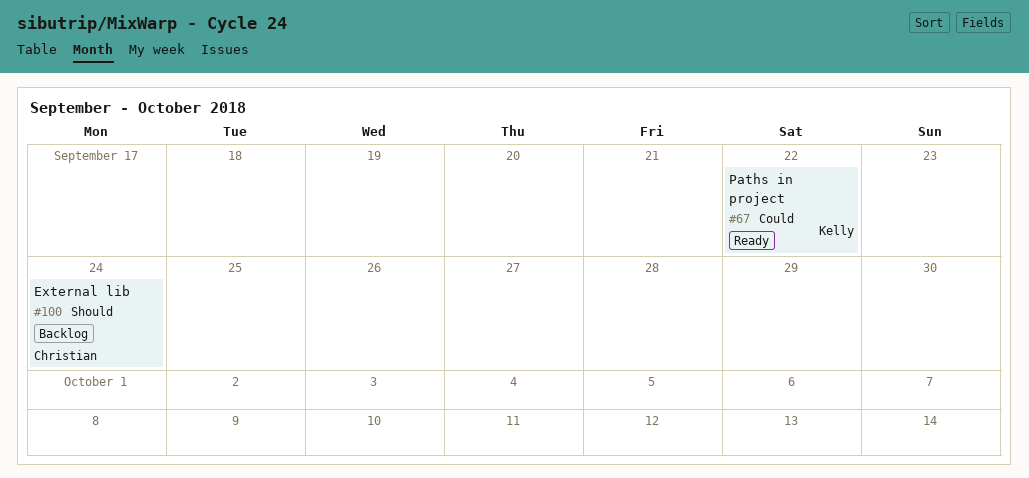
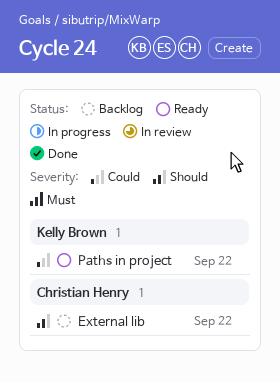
External lib, due: Sep 24 -> Sep 22

